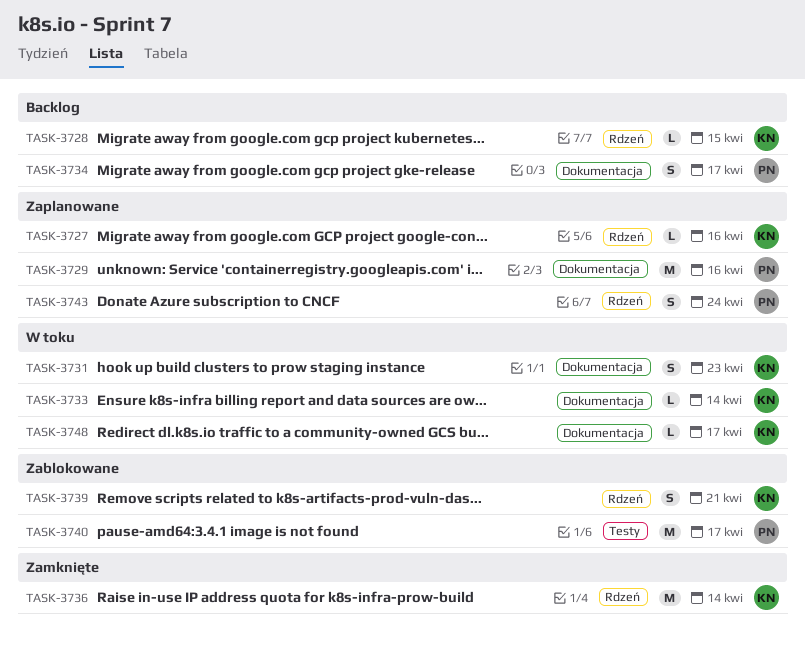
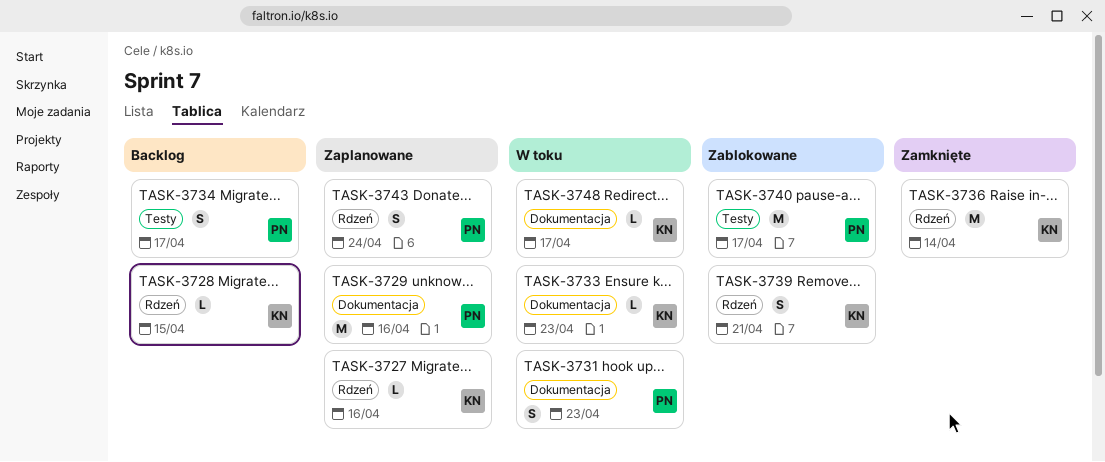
TASK-3731, owner: KN -> PN
TASK-3733, due: Apr 14 -> Apr 23
TASK-3734, label: Dokumentacja -> Testy

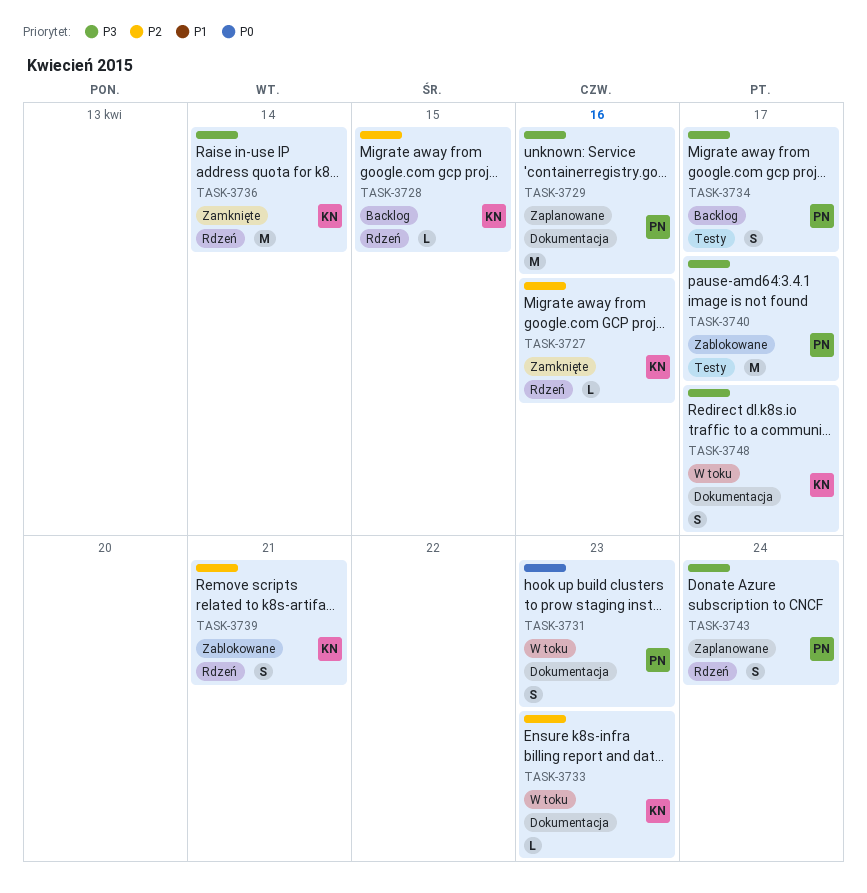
TASK-3727, status: Zaplanowane -> Zamknięte
TASK-3748, estimate: L -> S

